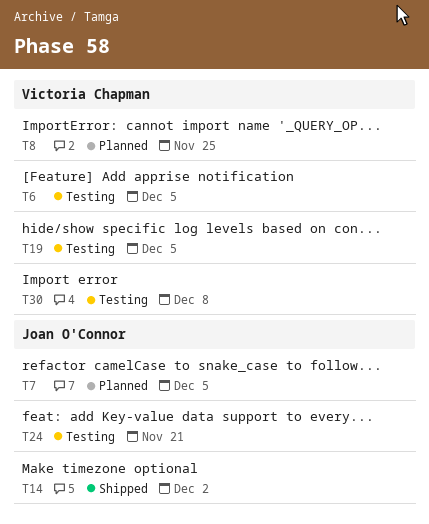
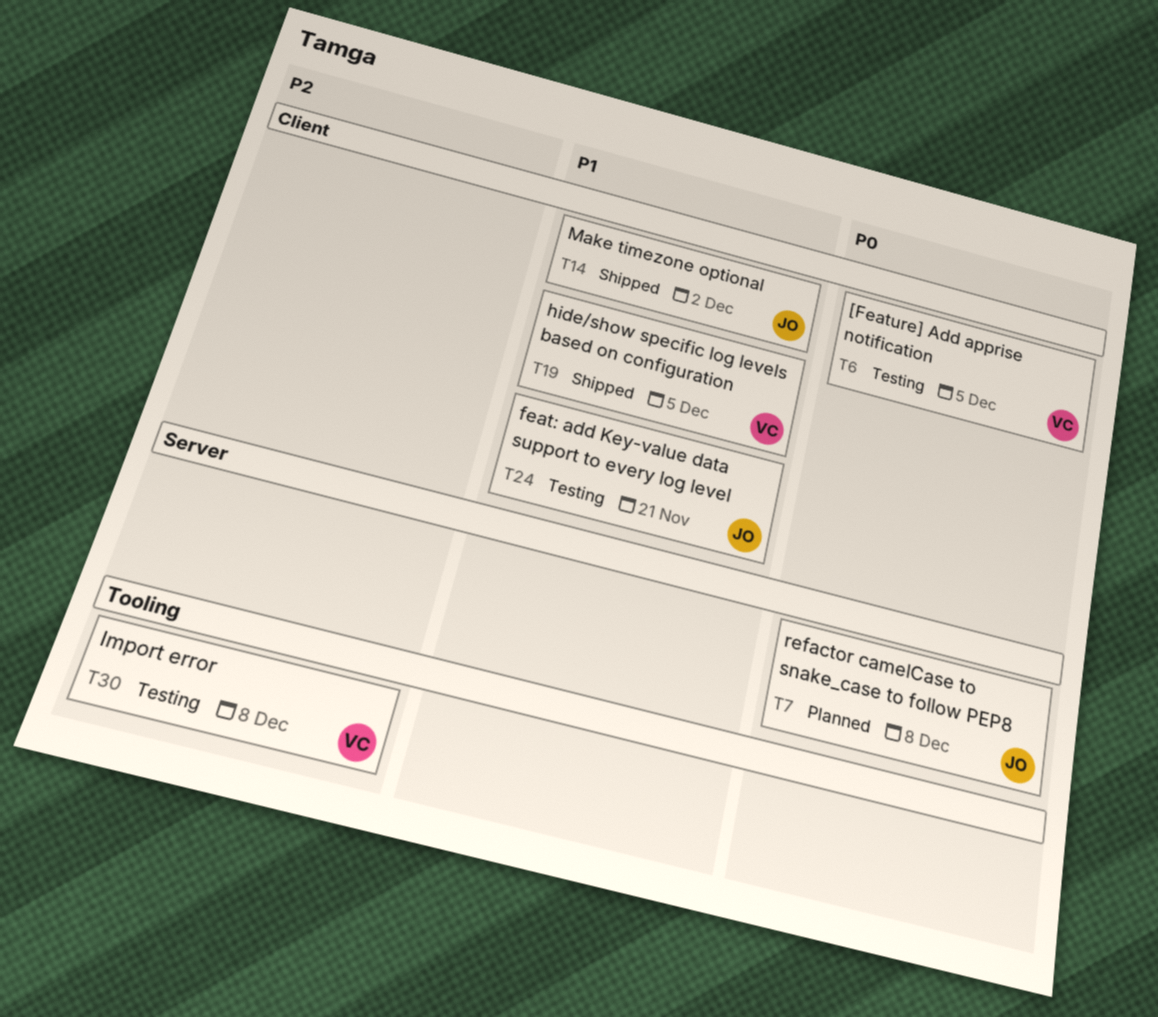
T7, due: Dec 5 -> Dec 8
T8: present -> none
T19, status: Testing -> Shipped

